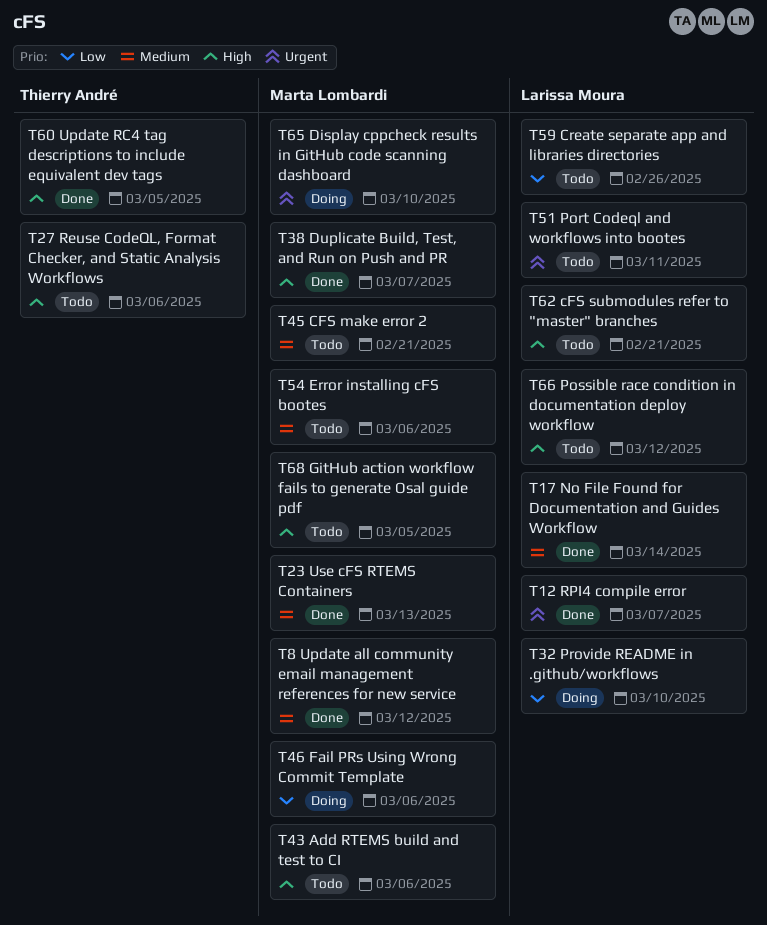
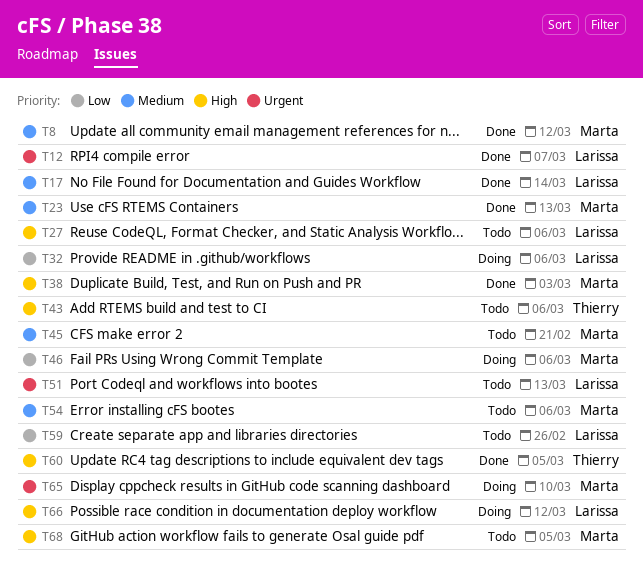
T27, owner: Thierry André -> Larissa Moura
T32, due: Mar 10 -> Mar 6
T38, due: Mar 7 -> Mar 3
T43, owner: Marta Lombardi -> Thierry André
T51, due: Mar 11 -> Mar 13
T62: present -> none
T66, status: Todo -> Doing

